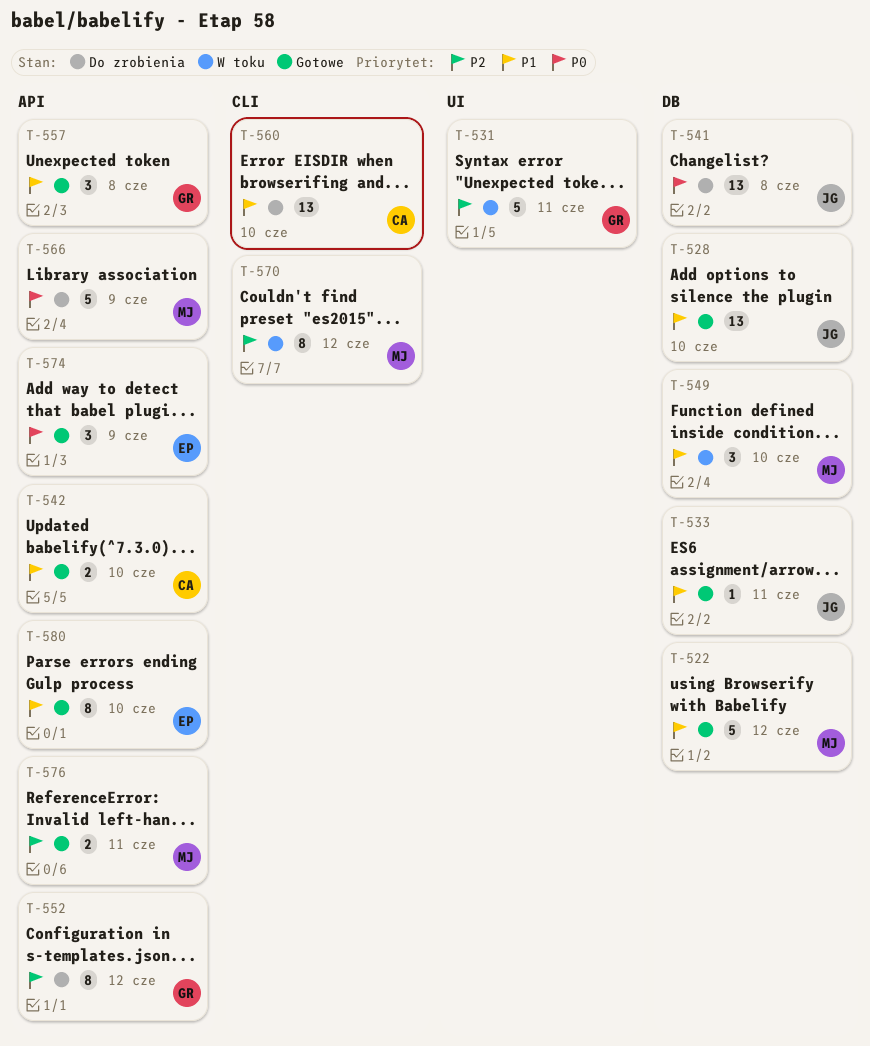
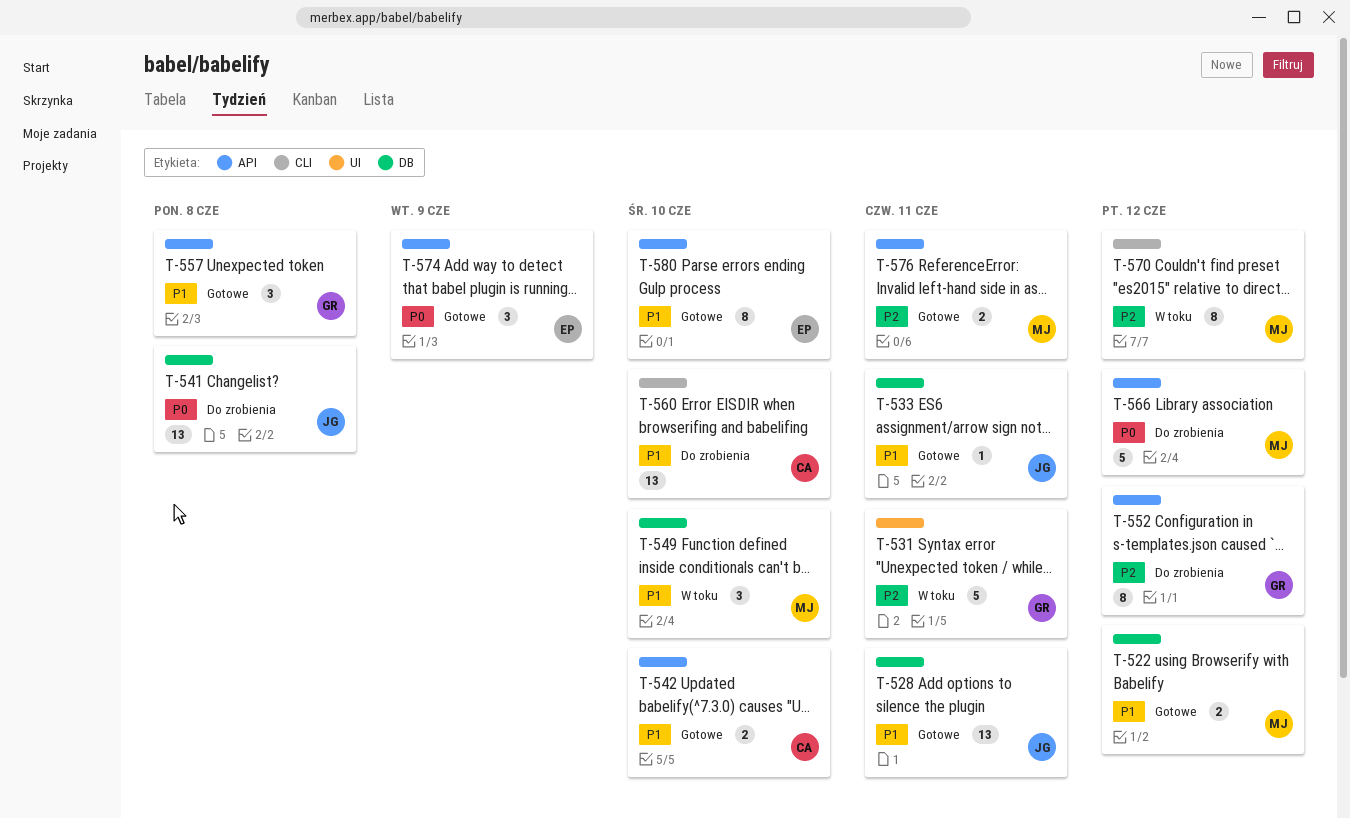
T-522, estimate: 5 -> 2
T-528, due: Jun 10 -> Jun 11
T-566, due: Jun 9 -> Jun 12

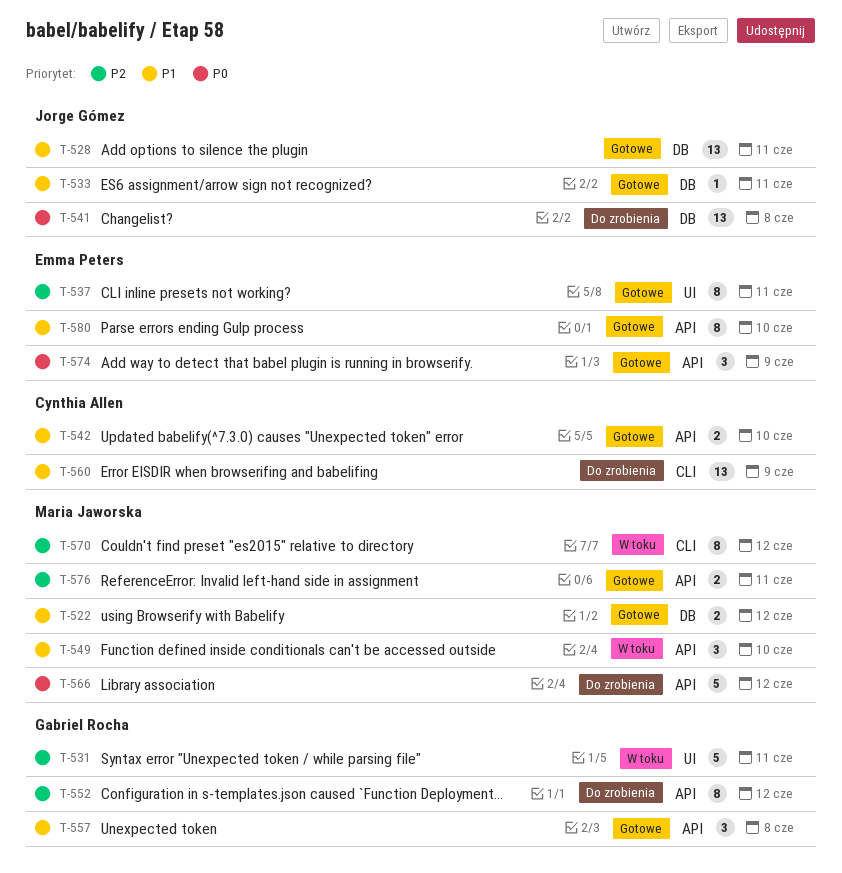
T-537: none -> present
T-549, label: DB -> API
T-560, due: Jun 10 -> Jun 9

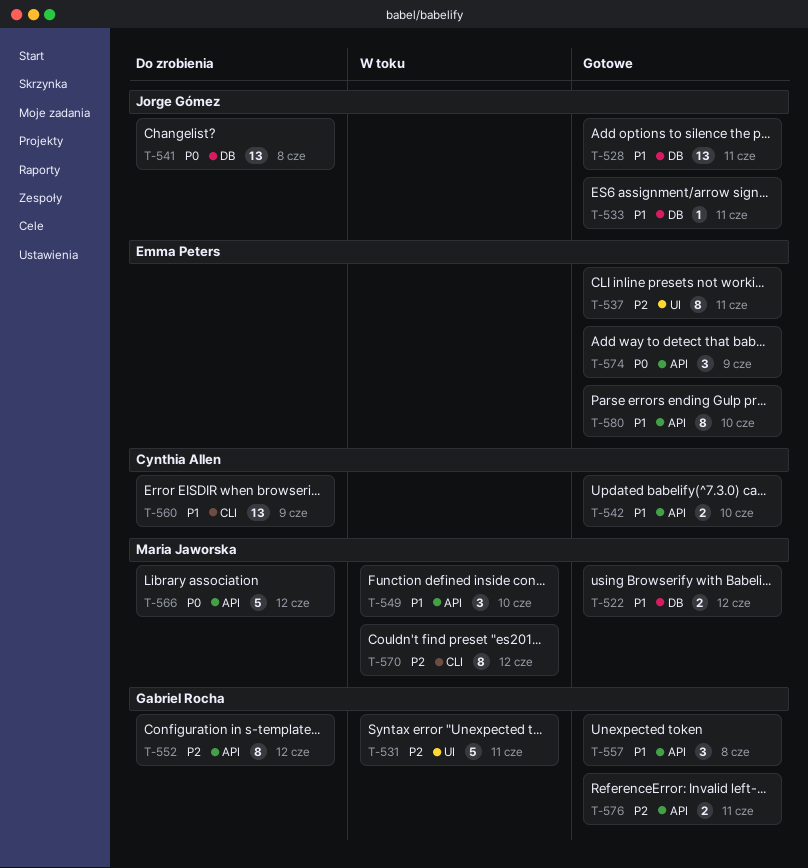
T-576, owner: Maria Jaworska -> Gabriel Rocha

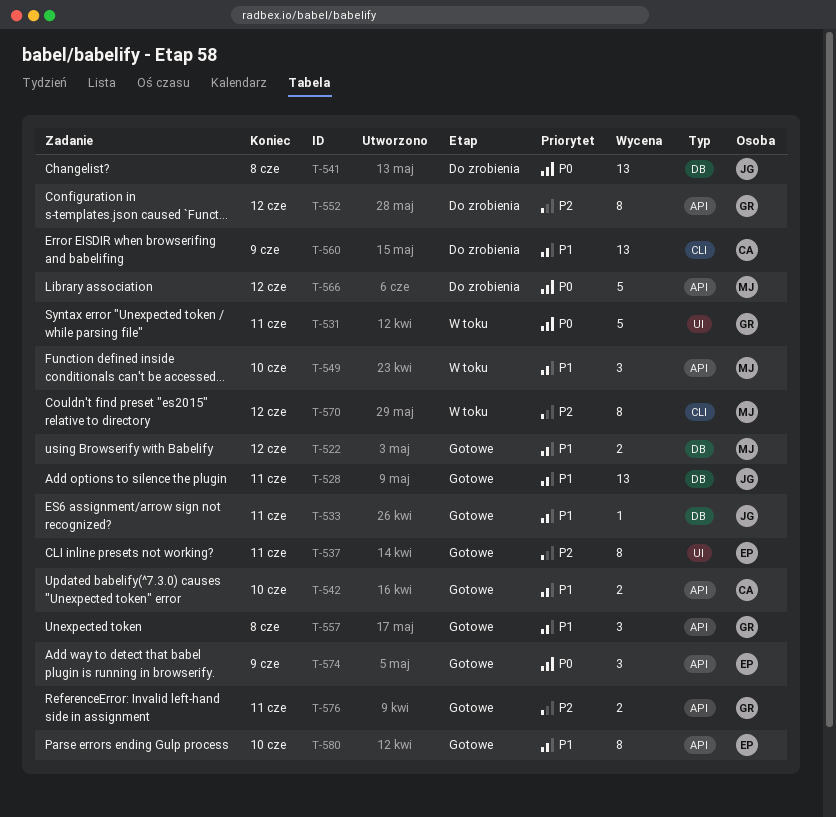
T-531, priority: P2 -> P0

